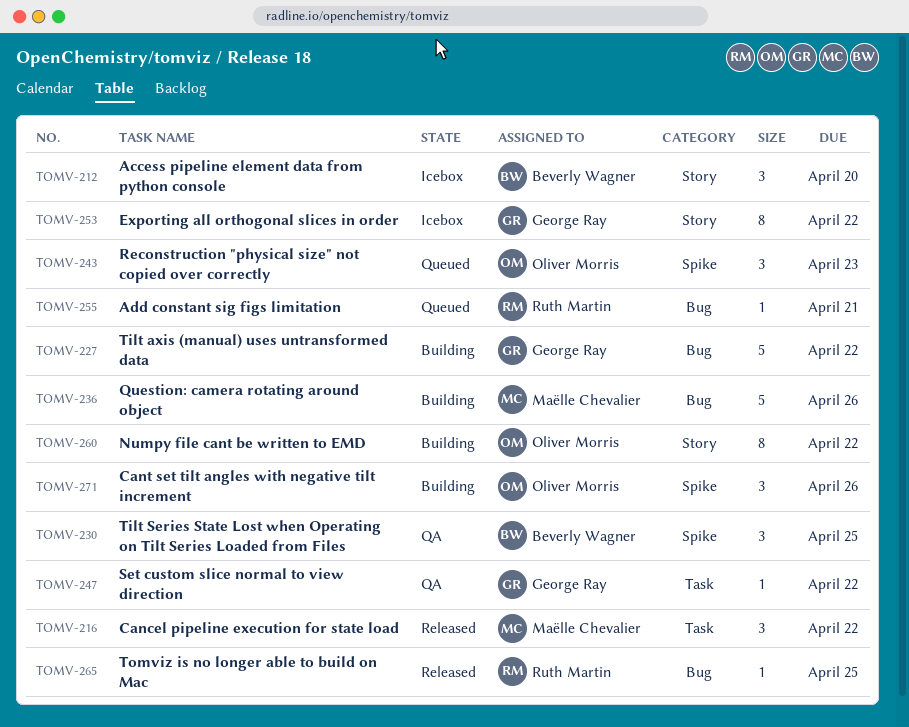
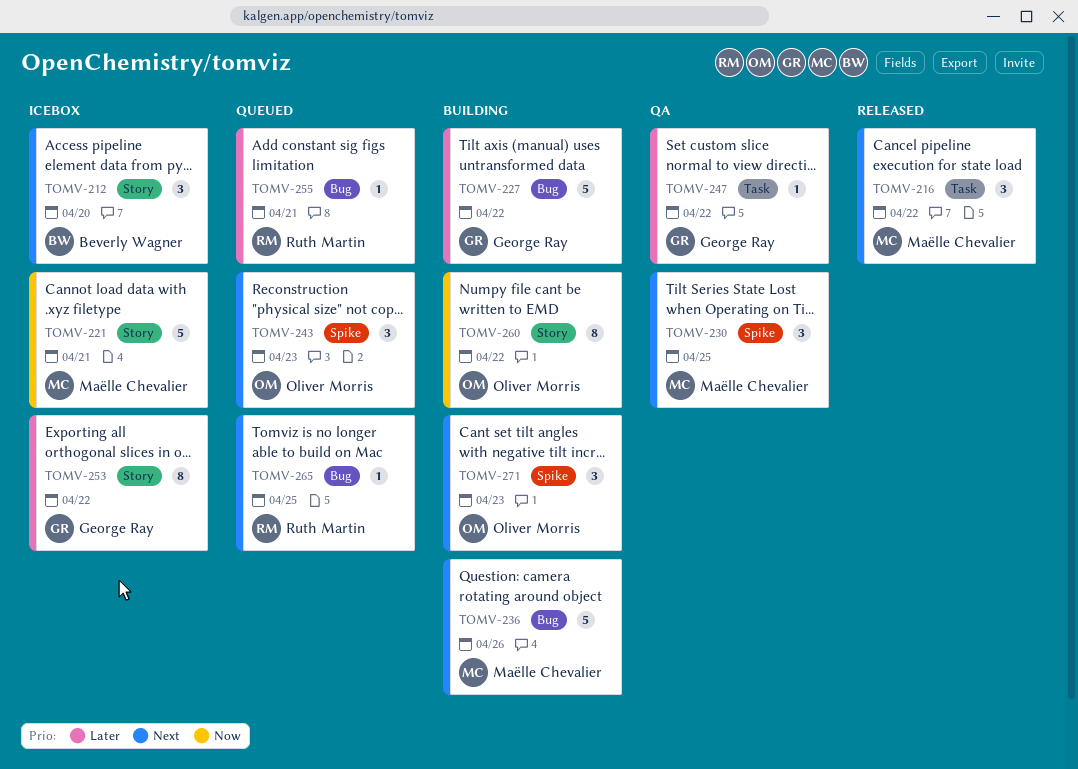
TOMV-221: none -> present
TOMV-230, owner: Beverly Wagner -> Maëlle Chevalier
TOMV-265, status: Released -> Queued
TOMV-271, due: Apr 26 -> Apr 23

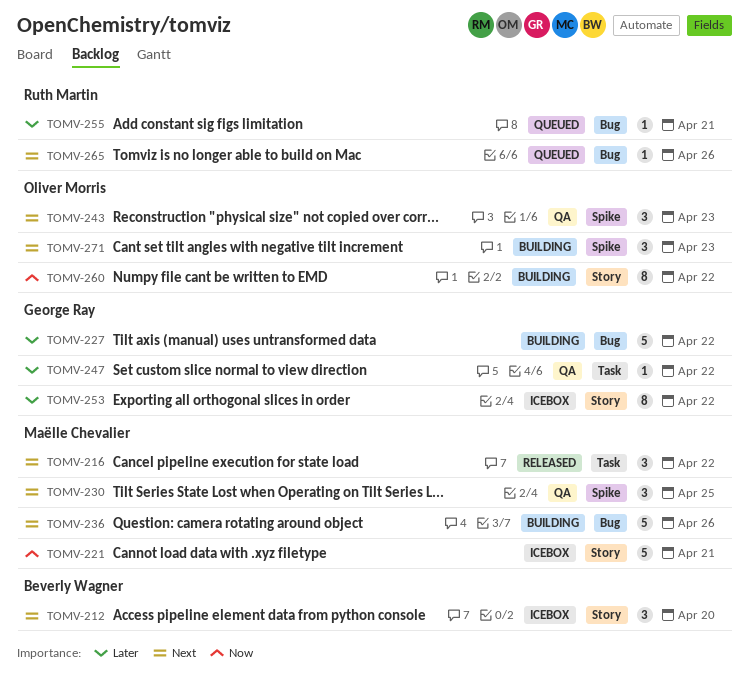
TOMV-243, status: Queued -> QA
TOMV-265, due: Apr 25 -> Apr 26

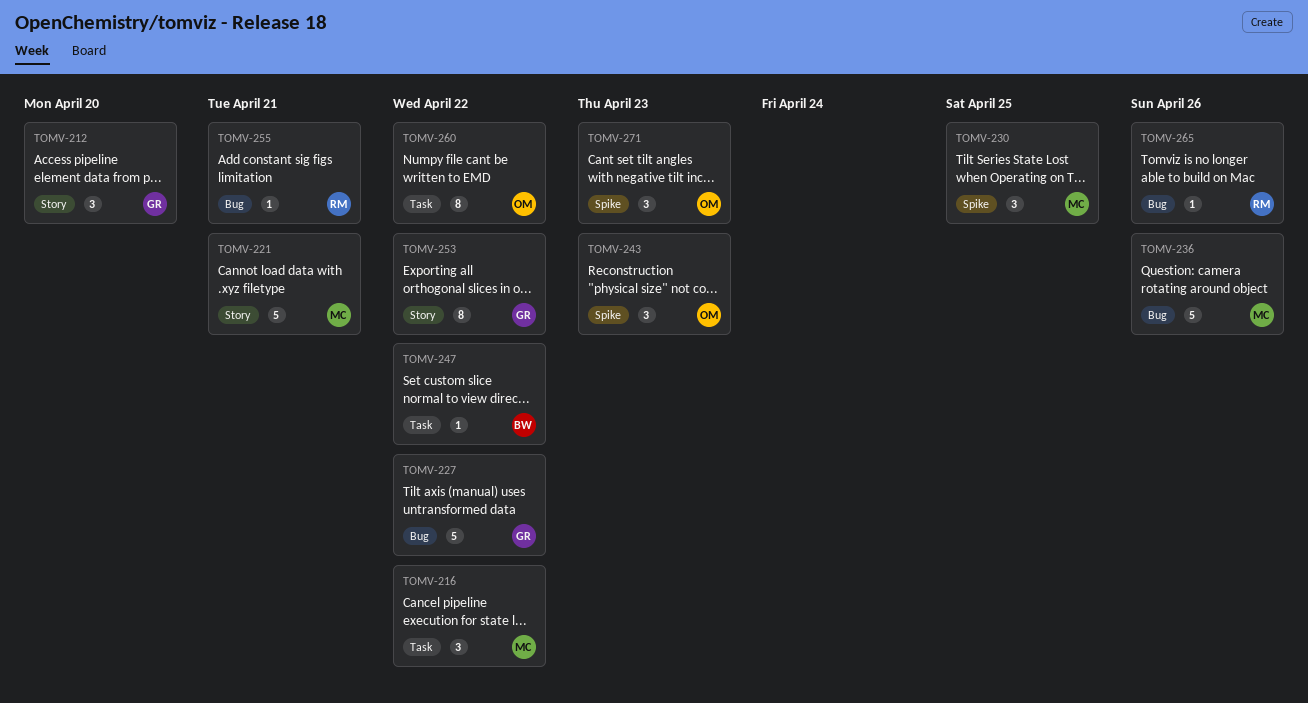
TOMV-212, owner: Beverly Wagner -> George Ray
TOMV-247, owner: George Ray -> Beverly Wagner
TOMV-260, label: Story -> Task

